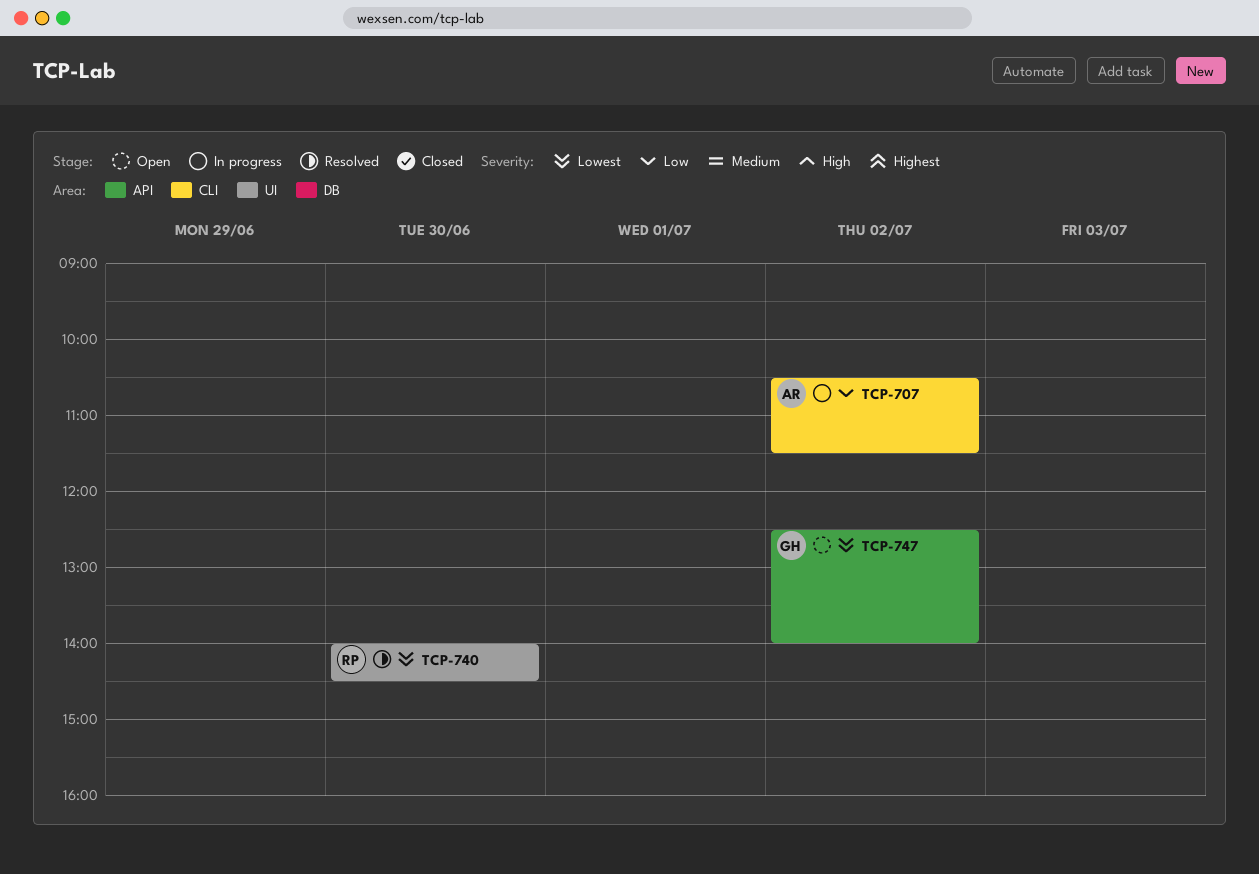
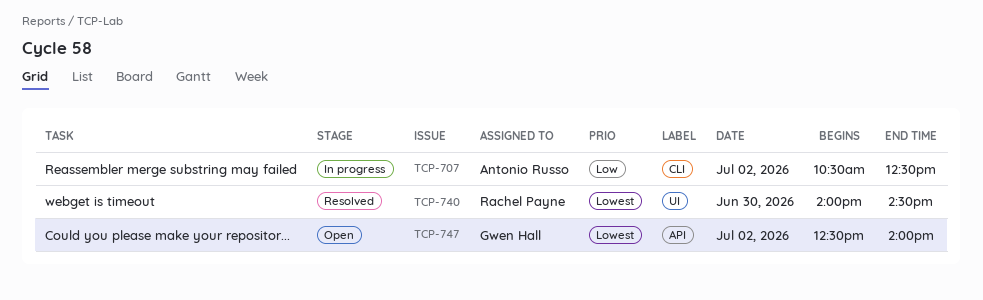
TCP-707, ends: 11:30 -> 12:30

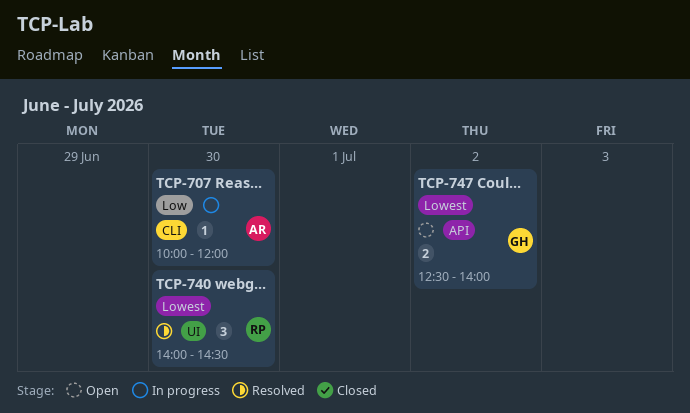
TCP-707, day: Jul 2 -> Jun 30
TCP-707, begins: 10:30 -> 10:00
TCP-707, ends: 12:30 -> 12:00

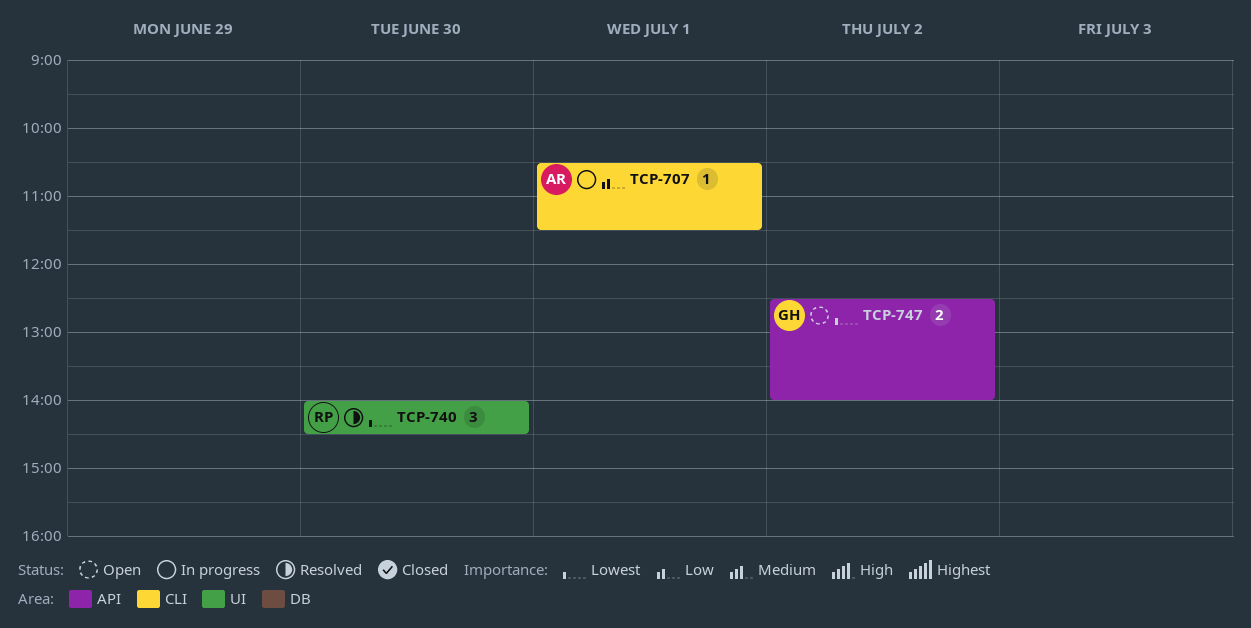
TCP-707, day: Jun 30 -> Jul 1
TCP-707, begins: 10:00 -> 10:30
TCP-707, ends: 12:00 -> 11:30

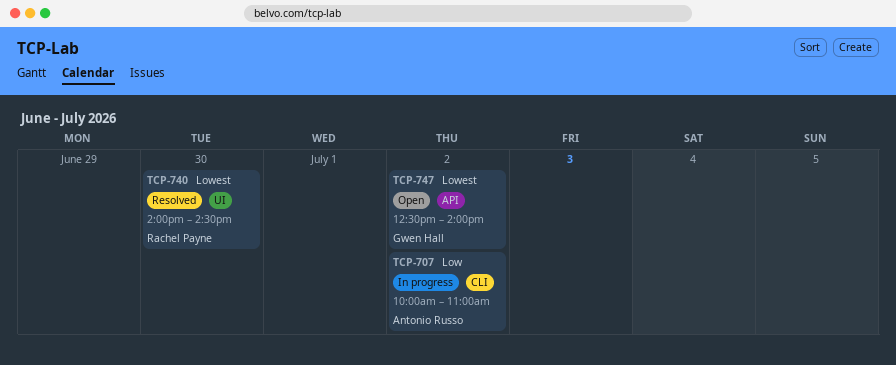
TCP-707, day: Jul 1 -> Jul 2
TCP-707, begins: 10:30 -> 10:00
TCP-707, ends: 11:30 -> 11:00

